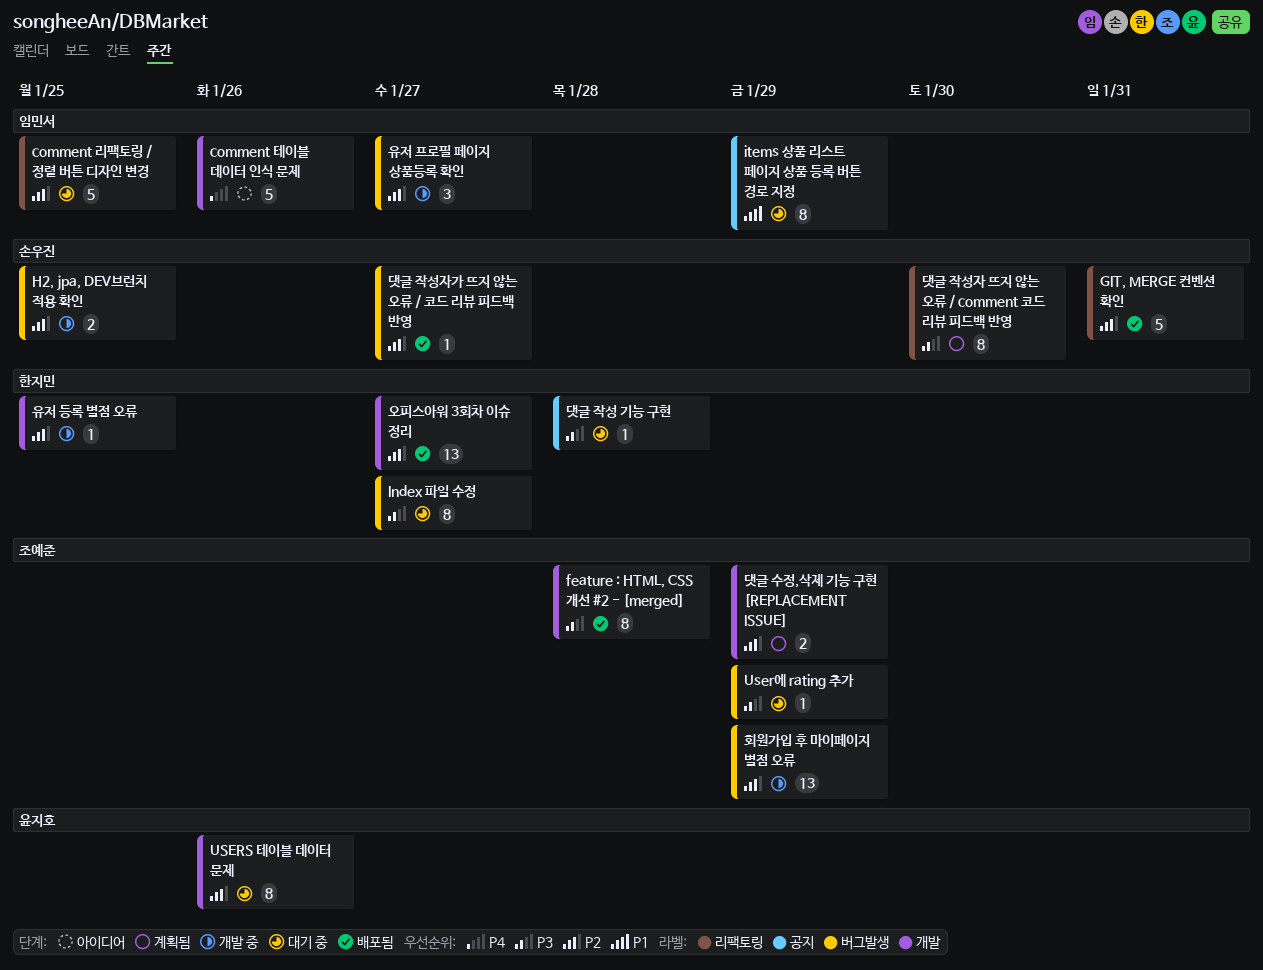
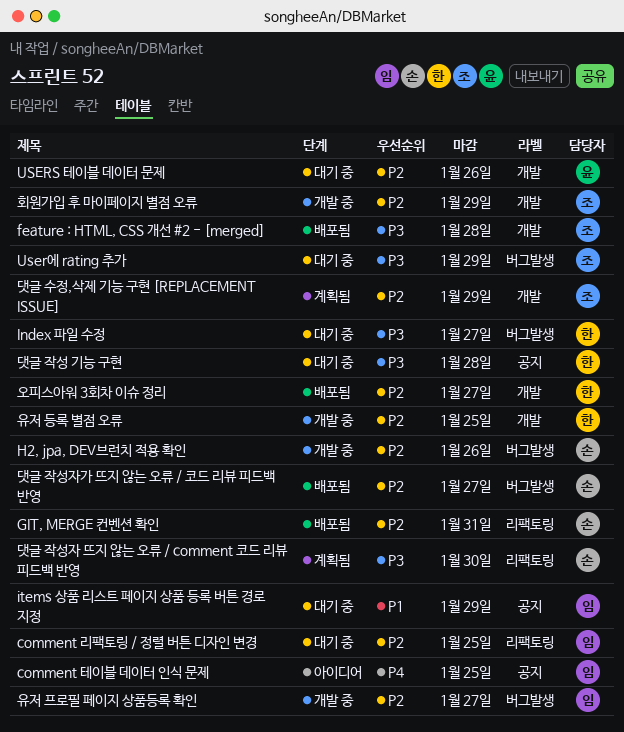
comment 테이블 데이터 인식 문제, label: 개발 -> 공지
comment 테이블 데이터 인식 문제, due: Jan 26 -> Jan 25
H2, jpa, DEV브런치 적용 확인, due: Jan 25 -> Jan 26
회원가입 후 마이페이지 별점 오류, label: 버그발생 -> 개발

